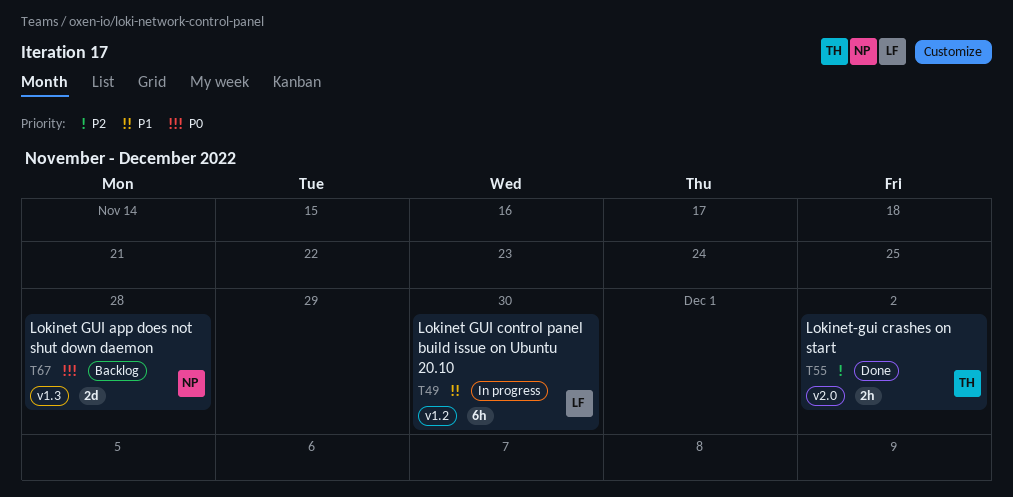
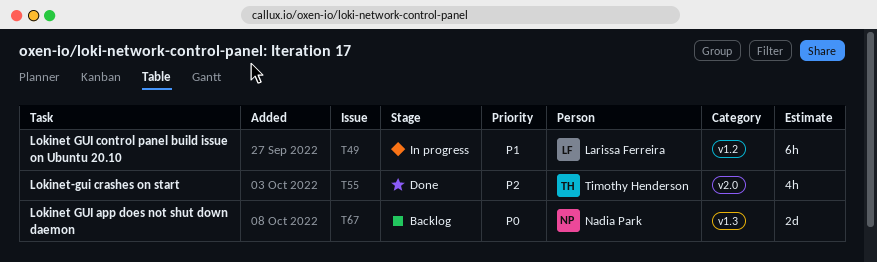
T55, estimate: 2h -> 4h

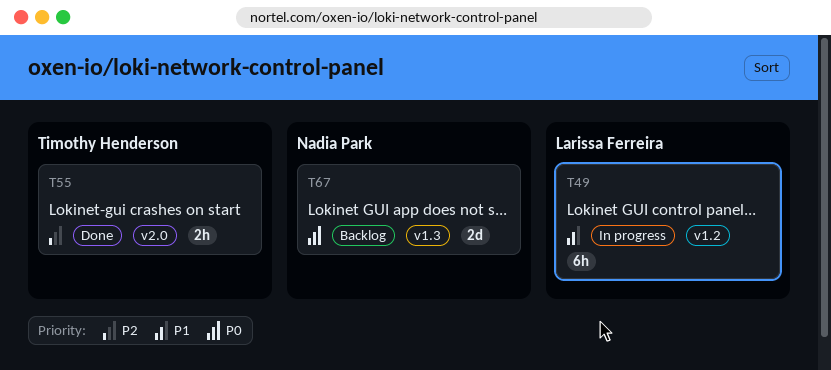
T55, estimate: 4h -> 2h

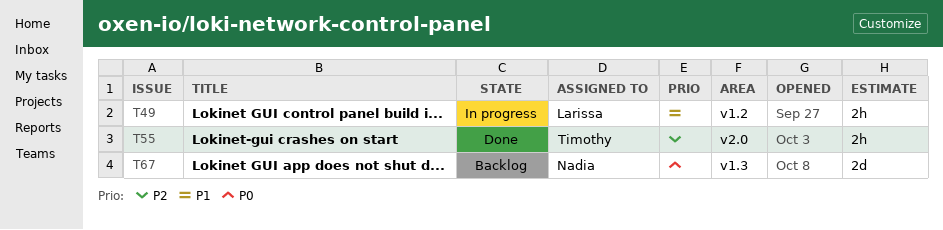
T49, estimate: 6h -> 2h

